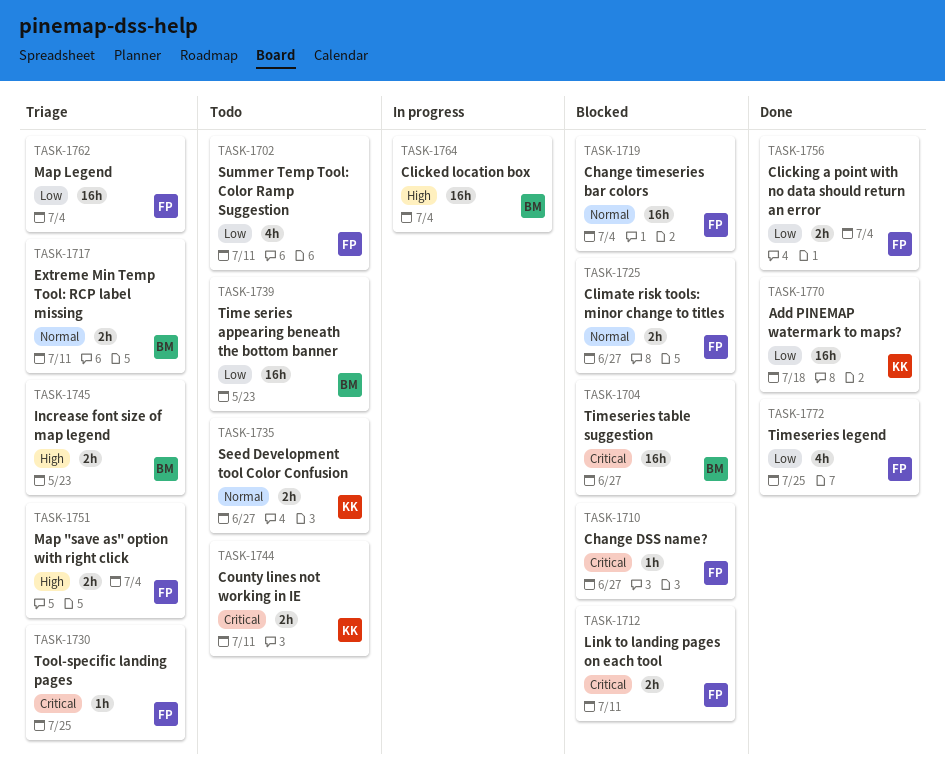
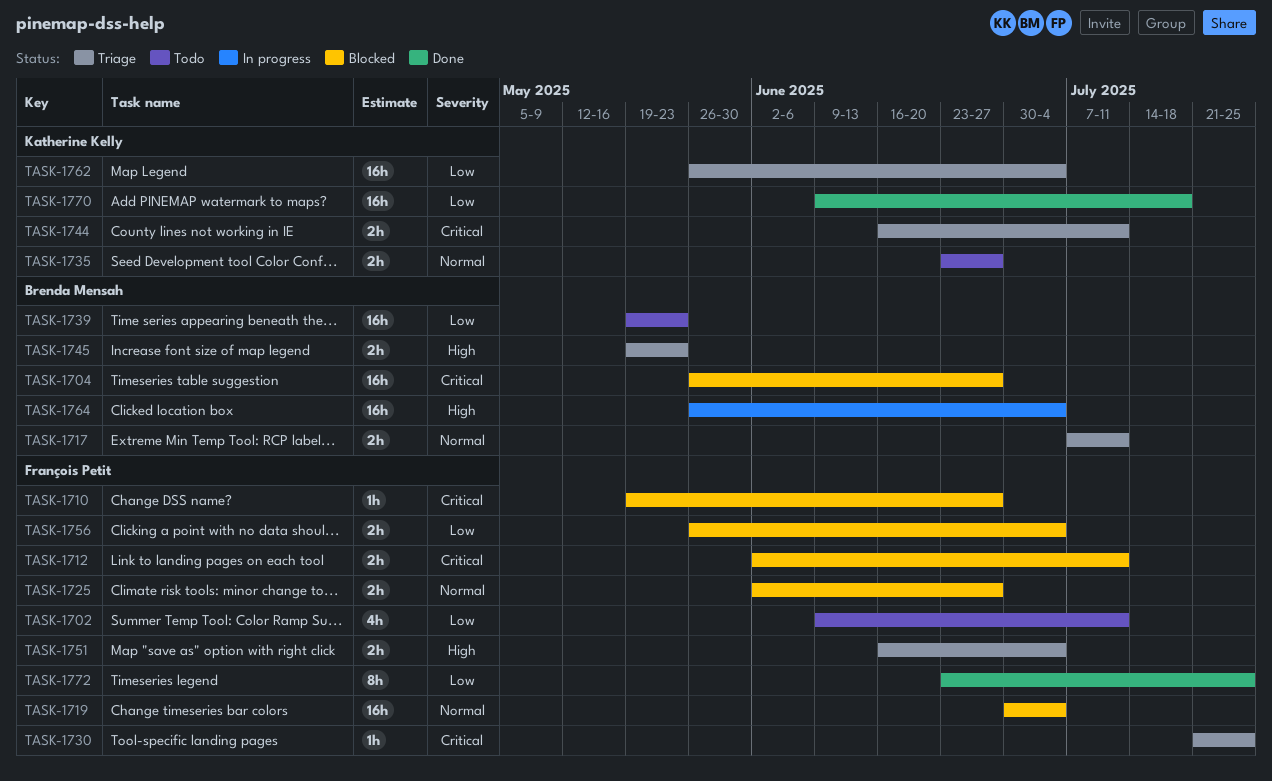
TASK-1744, status: Todo -> Triage
TASK-1756, status: Done -> Blocked
TASK-1762, owner: François Petit -> Katherine Kelly
TASK-1772, estimate: 4h -> 8h

